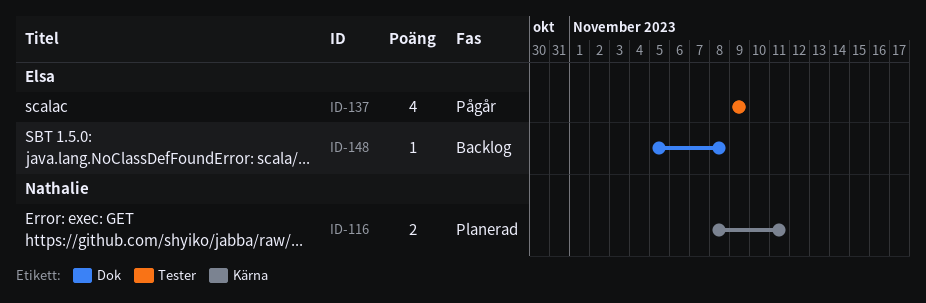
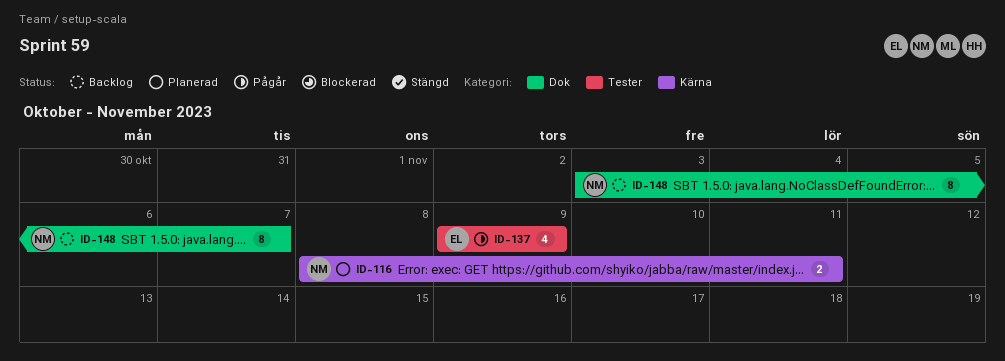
ID-148, owner: Elsa -> Nathalie
ID-148, estimate: 1 -> 8
ID-148, start: Nov 5 -> Nov 3
ID-148, due: Nov 8 -> Nov 7

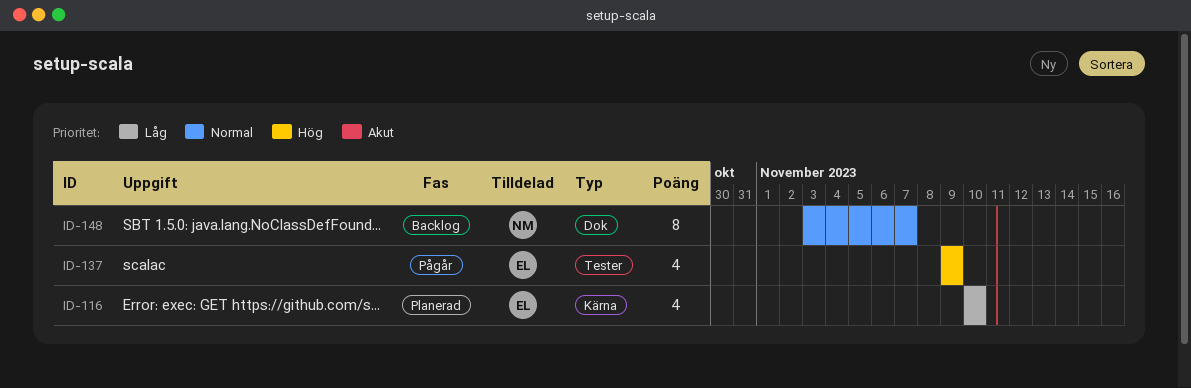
ID-116, owner: NM -> EL
ID-116, estimate: 2 -> 4
ID-116, start: Nov 8 -> Nov 10
ID-116, due: Nov 11 -> Nov 10

